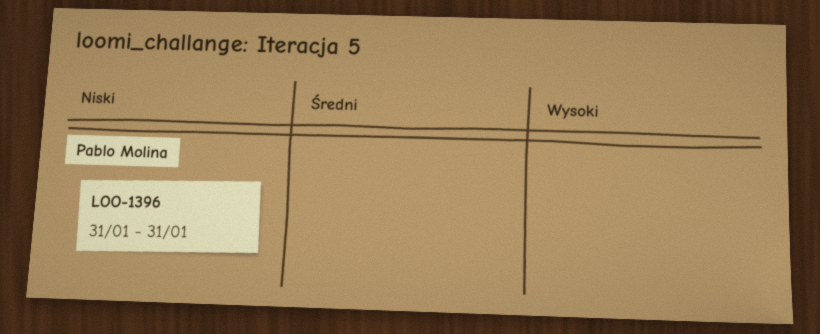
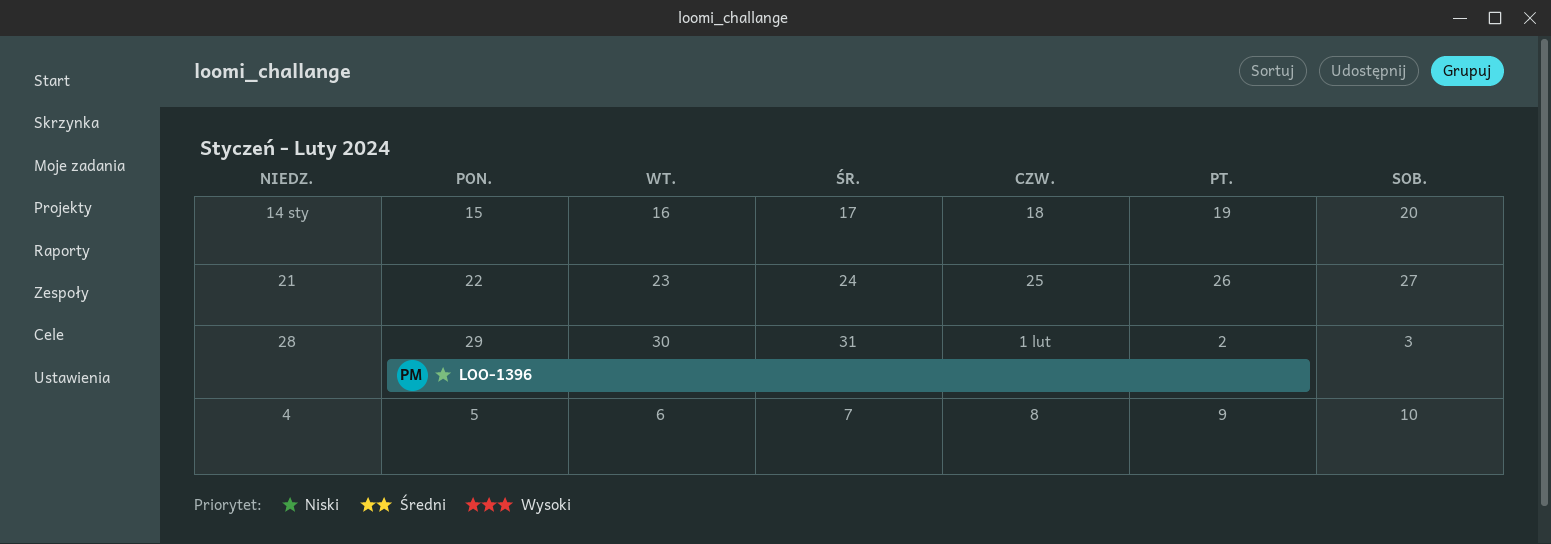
LOO-1396, start: Jan 31 -> Jan 29
LOO-1396, due: Jan 31 -> Feb 2

